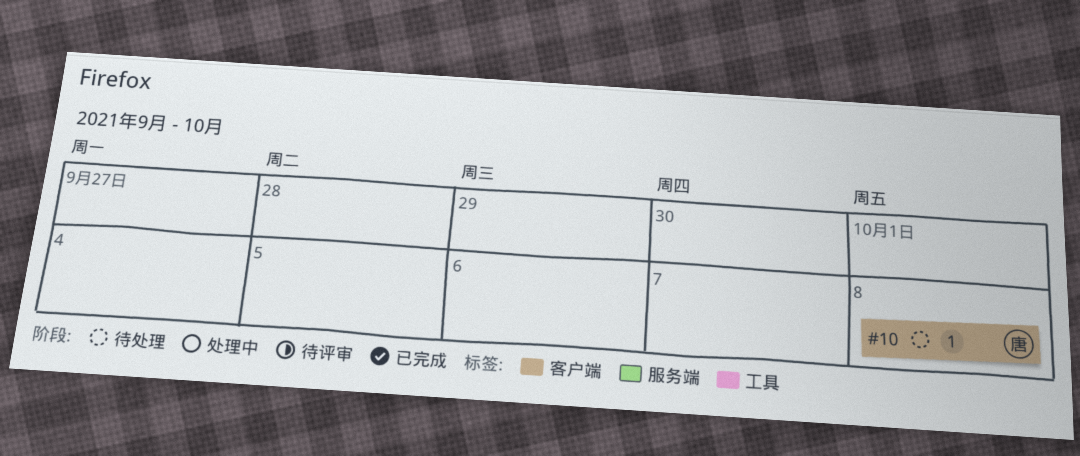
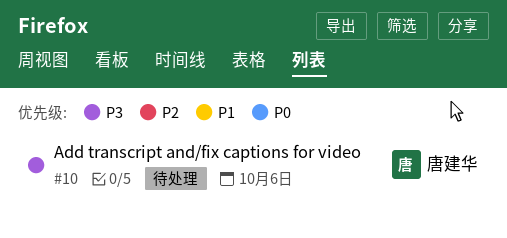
#10, due: Oct 8 -> Oct 6

